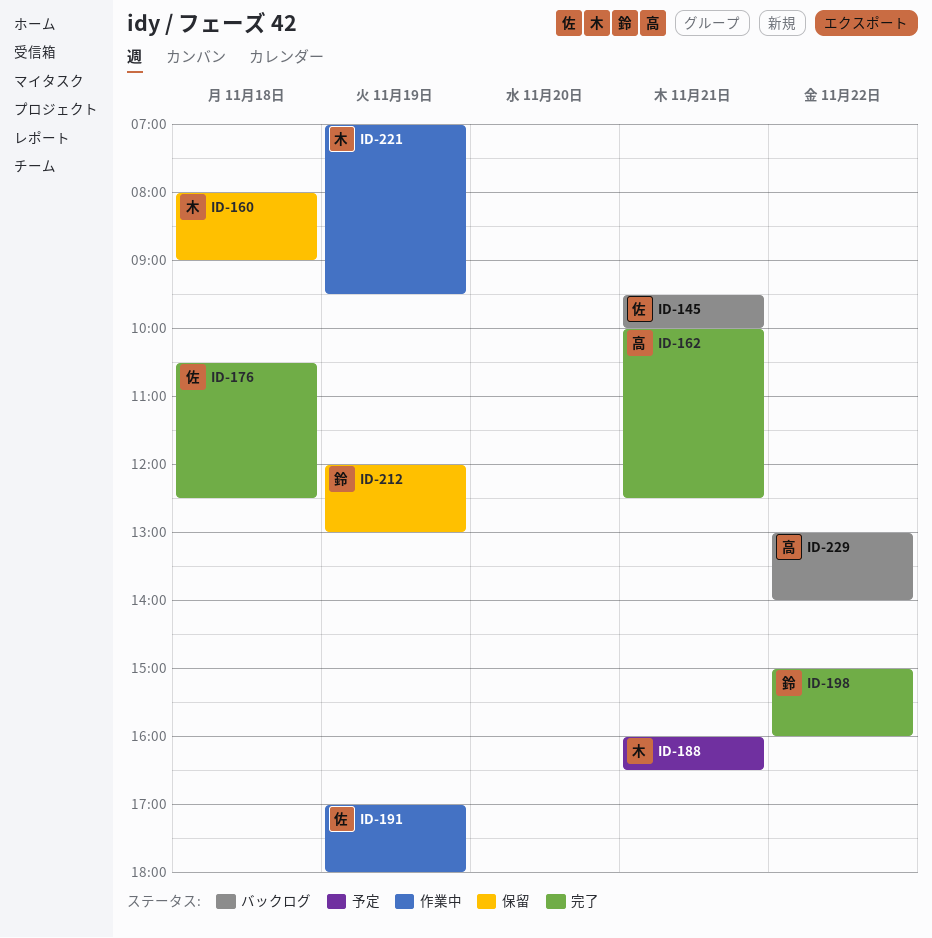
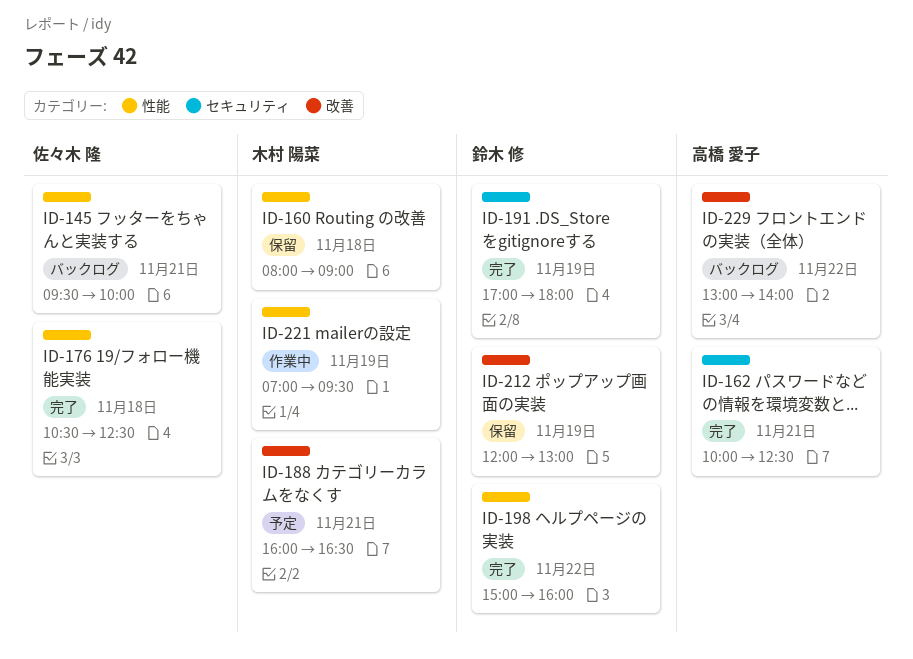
ID-191, status: 作業中 -> 完了
ID-191, owner: 佐々木 隆 -> 鈴木 修

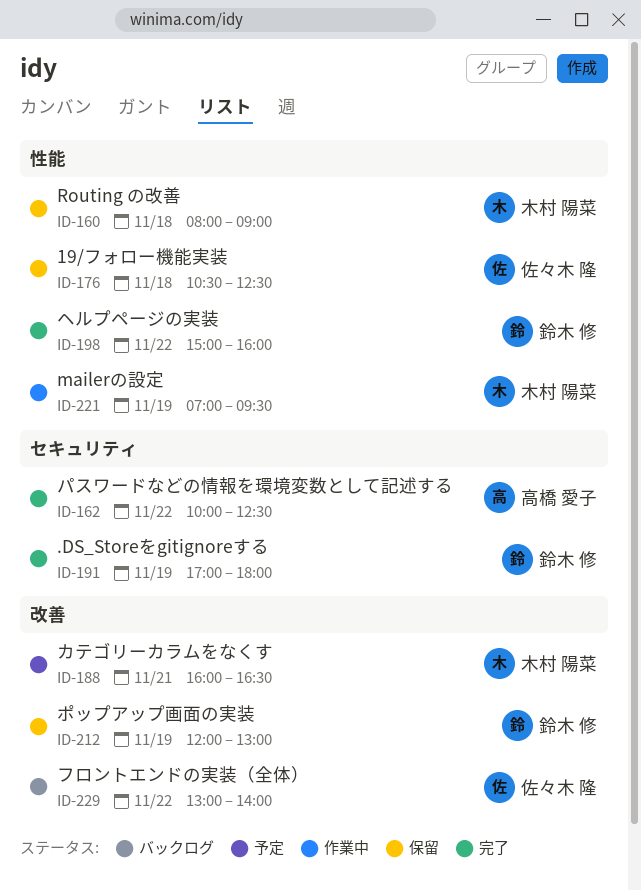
ID-145: present -> none
ID-162, day: Nov 21 -> Nov 22
ID-176, status: 完了 -> 保留
ID-229, owner: 高橋 愛子 -> 佐々木 隆

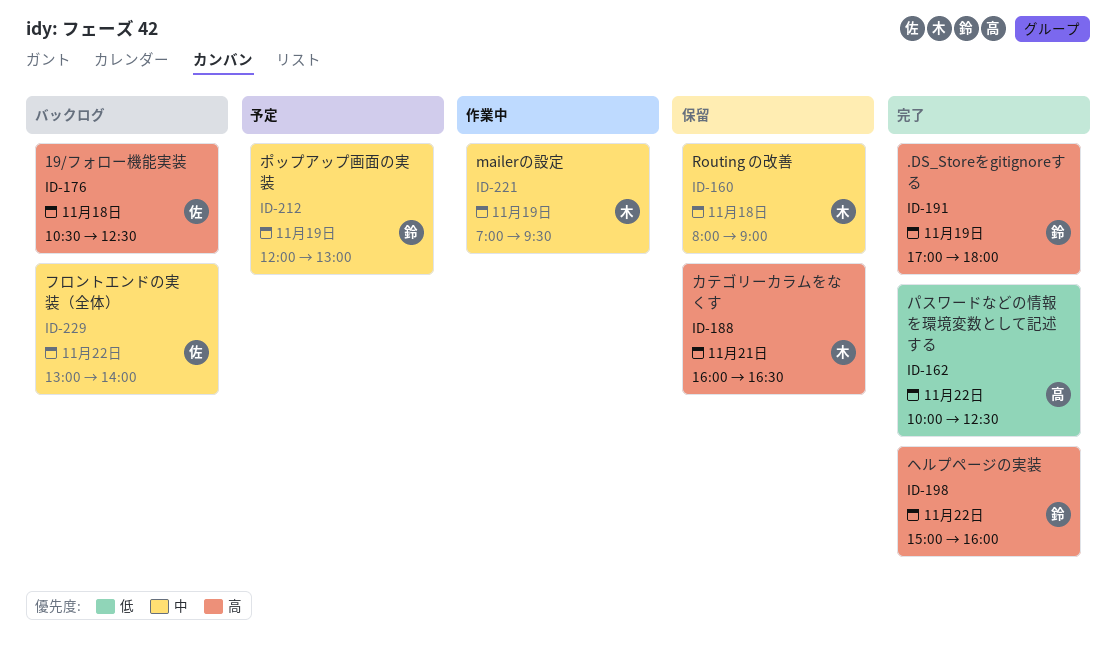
ID-176, status: 保留 -> バックログ
ID-188, status: 予定 -> 保留
ID-212, status: 保留 -> 予定

